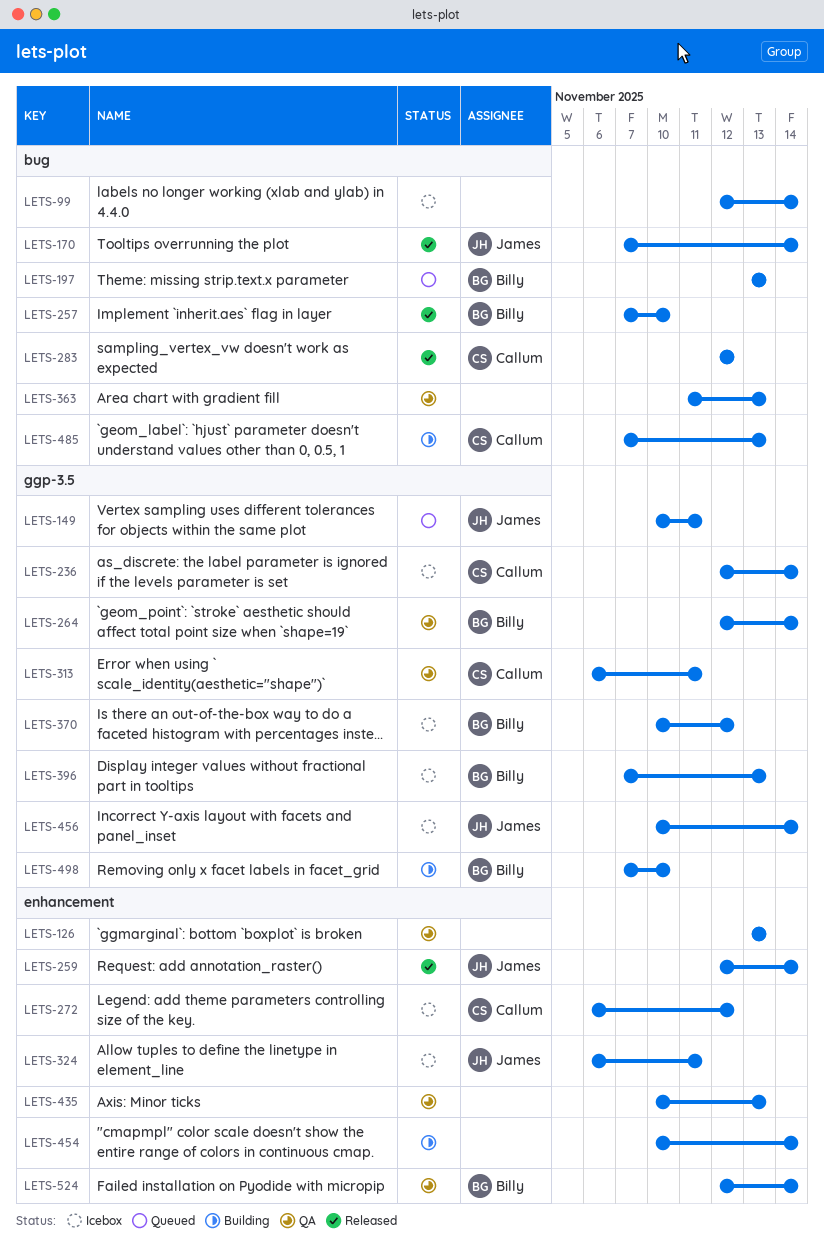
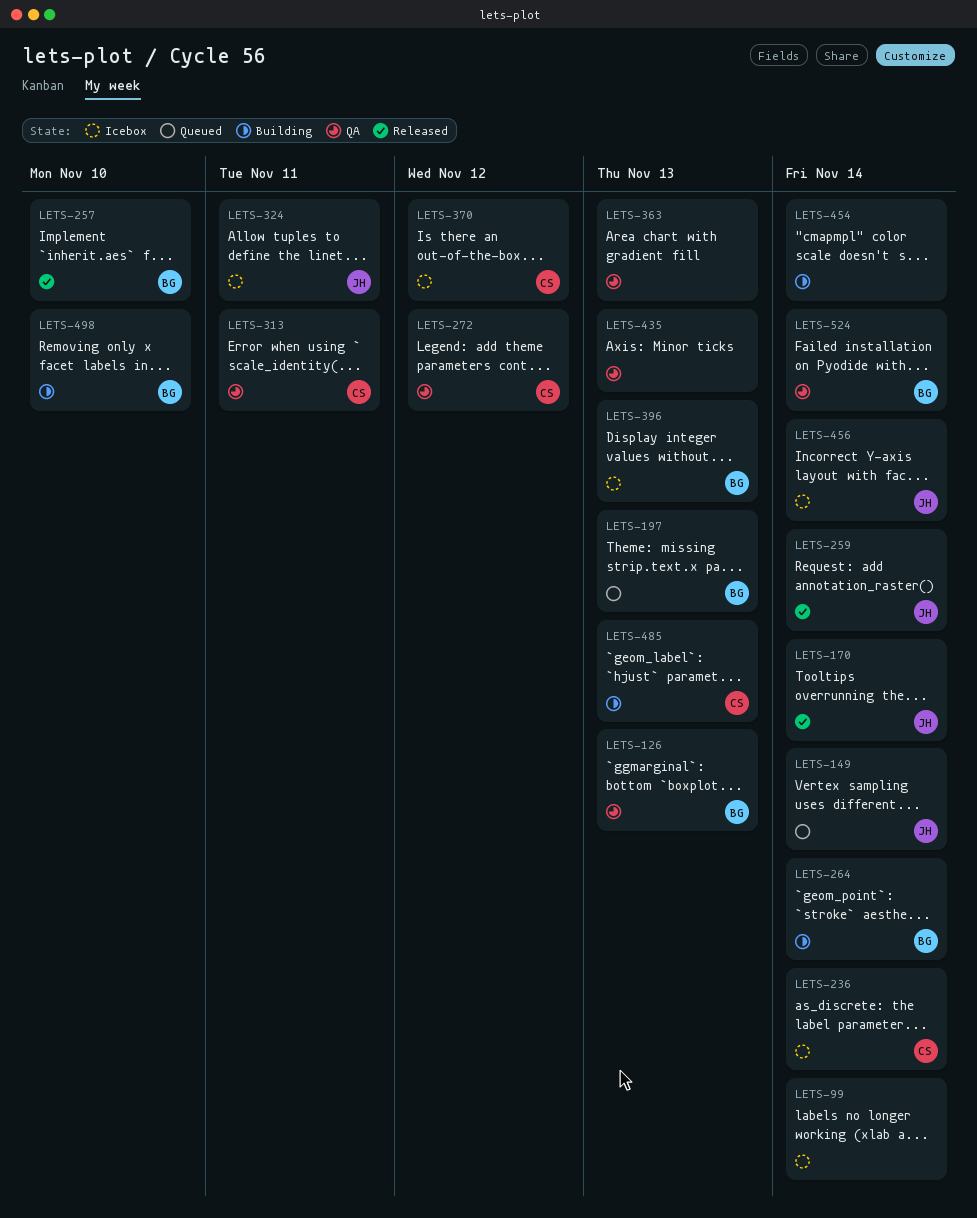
LETS-126, owner: none -> Billy
LETS-149, due: Nov 11 -> Nov 14
LETS-264, status: QA -> Building
LETS-272, status: Icebox -> QA
LETS-283: present -> none
LETS-370, owner: Billy -> Callum

